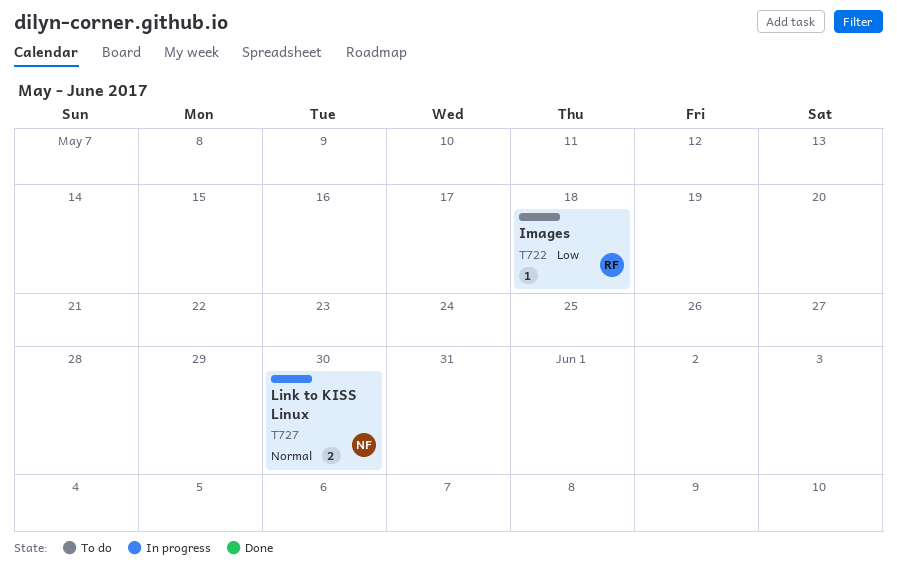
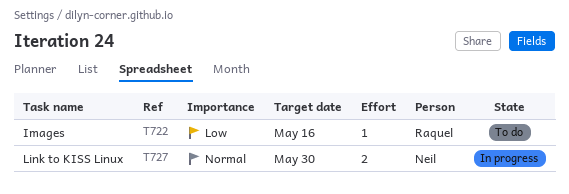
T722, due: May 18 -> May 16

